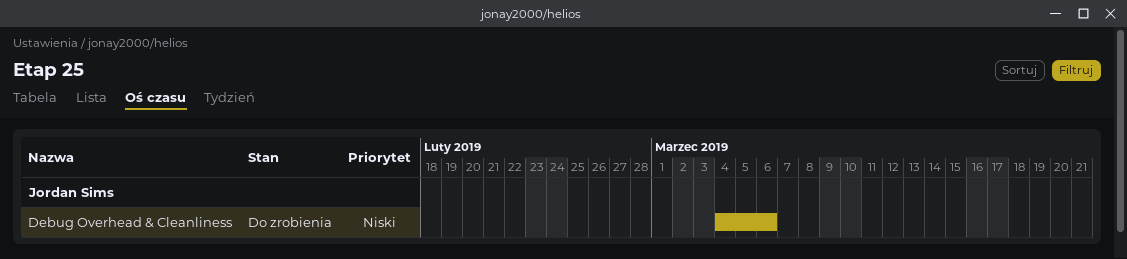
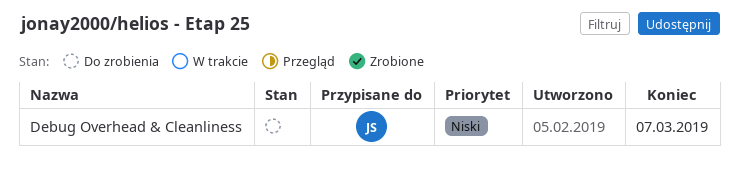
Debug Overhead & Cleanliness, due: Mar 6 -> Mar 7

